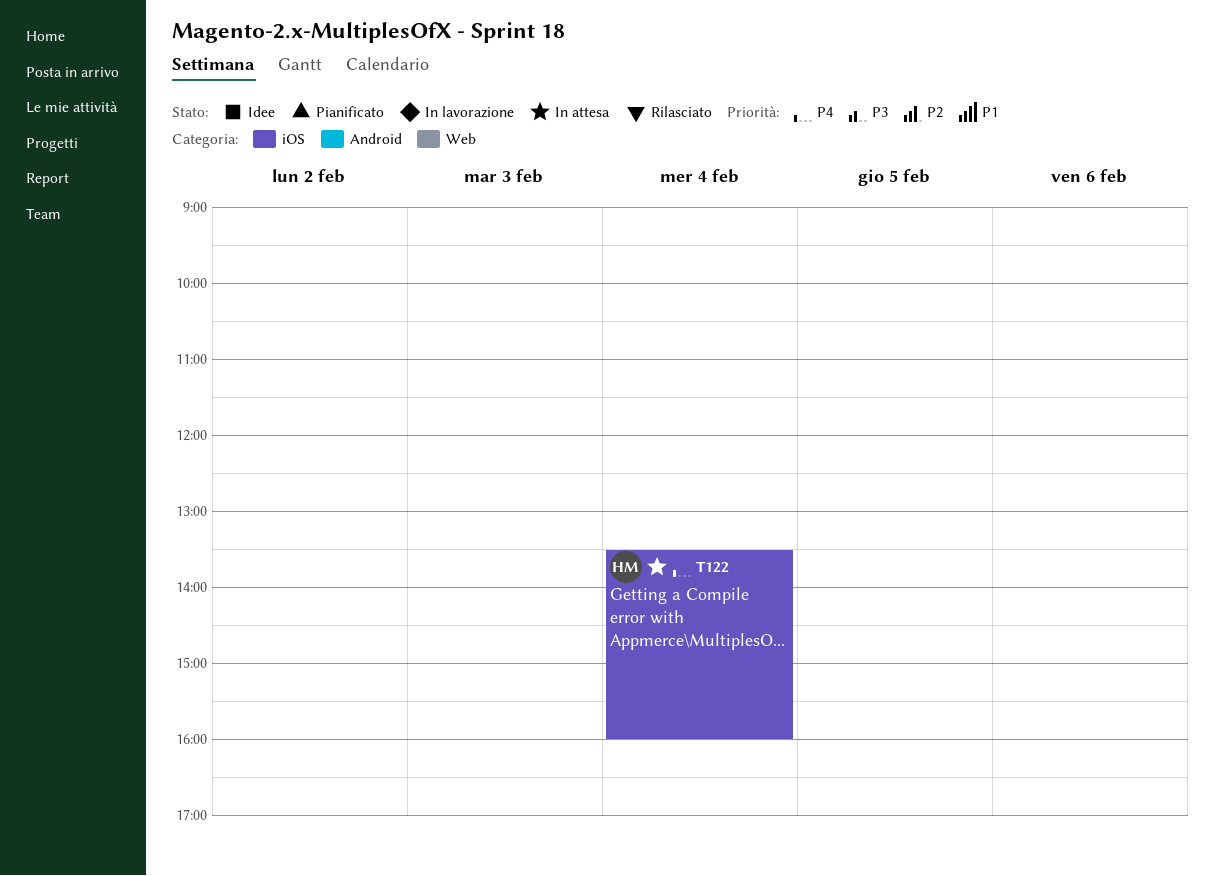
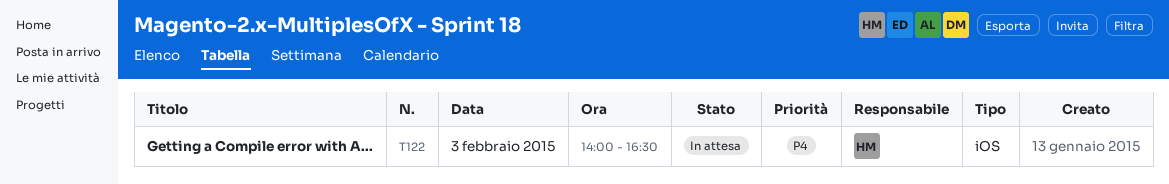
T122, day: Feb 4 -> Feb 3
T122, begins: 13:30 -> 14:00
T122, ends: 16:00 -> 16:30

